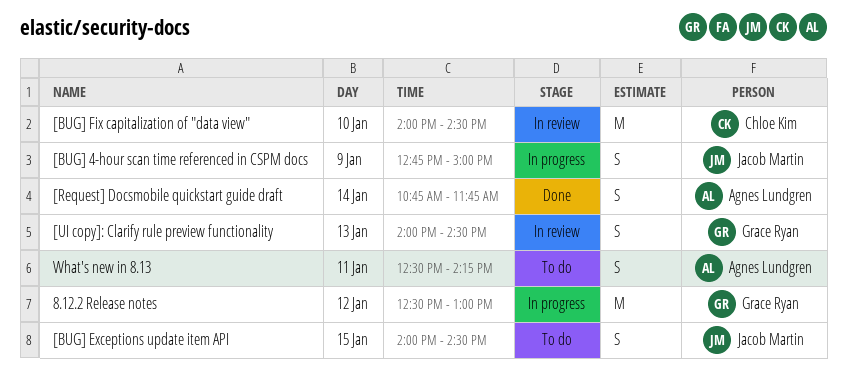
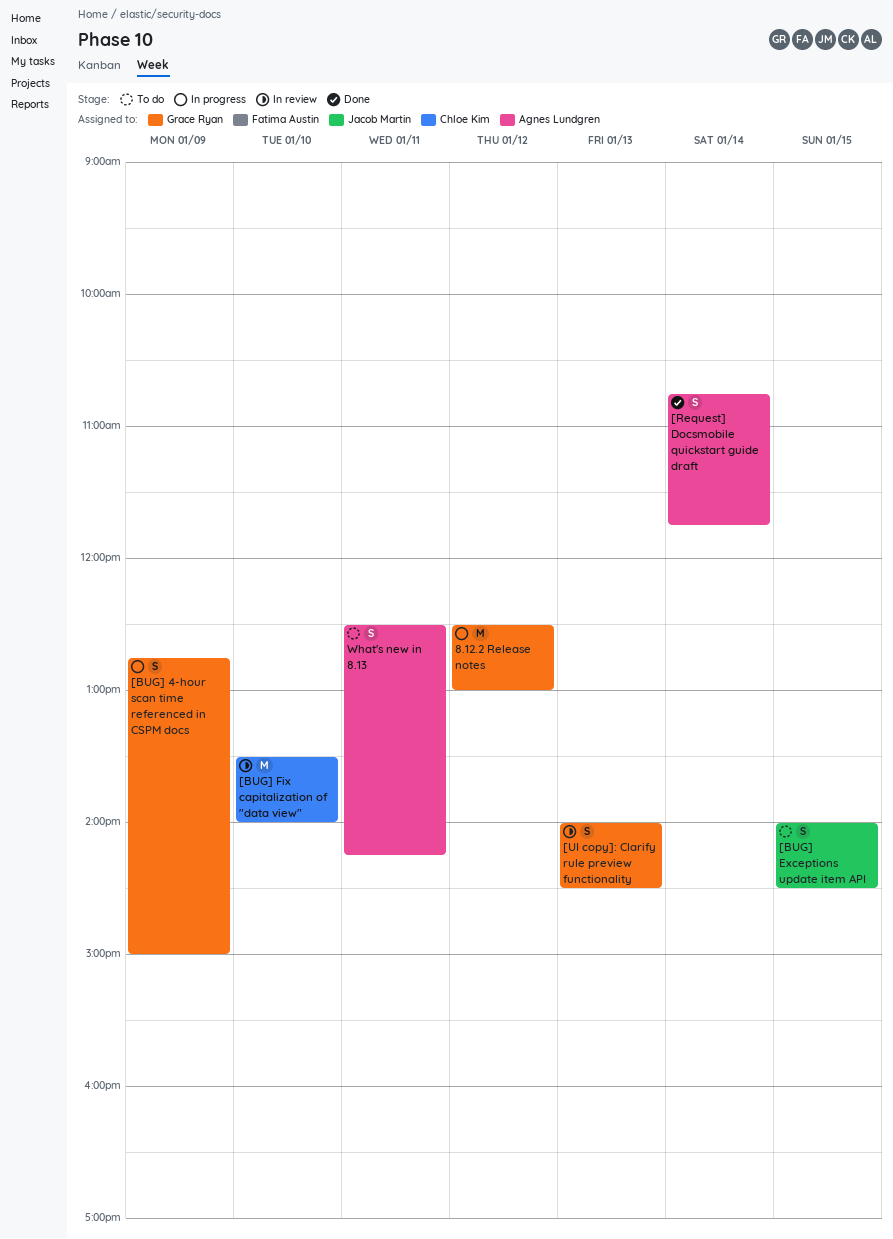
[BUG] 4-hour scan time referenced in CSPM docs, owner: Jacob Martin -> Grace Ryan
[BUG] Fix capitalization of "data view", begins: 14:00 -> 13:30
[BUG] Fix capitalization of "data view", ends: 14:30 -> 14:00

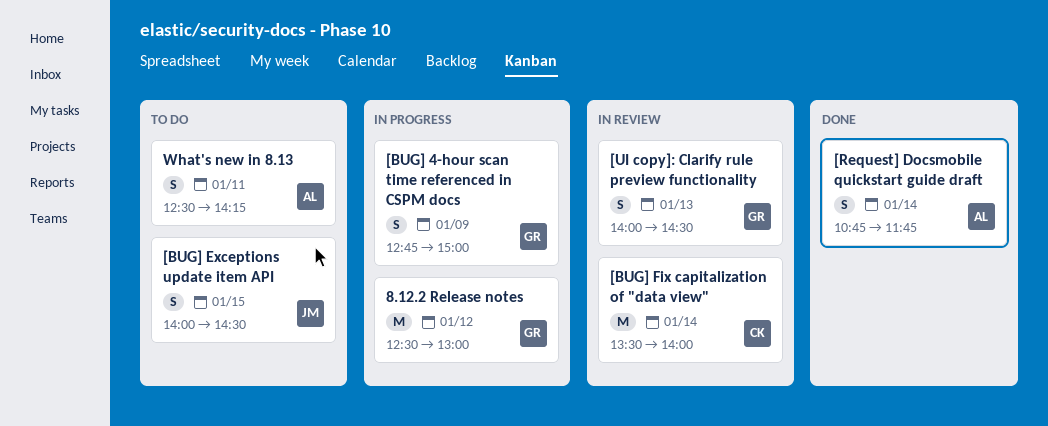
[BUG] Fix capitalization of "data view", day: Jan 10 -> Jan 14

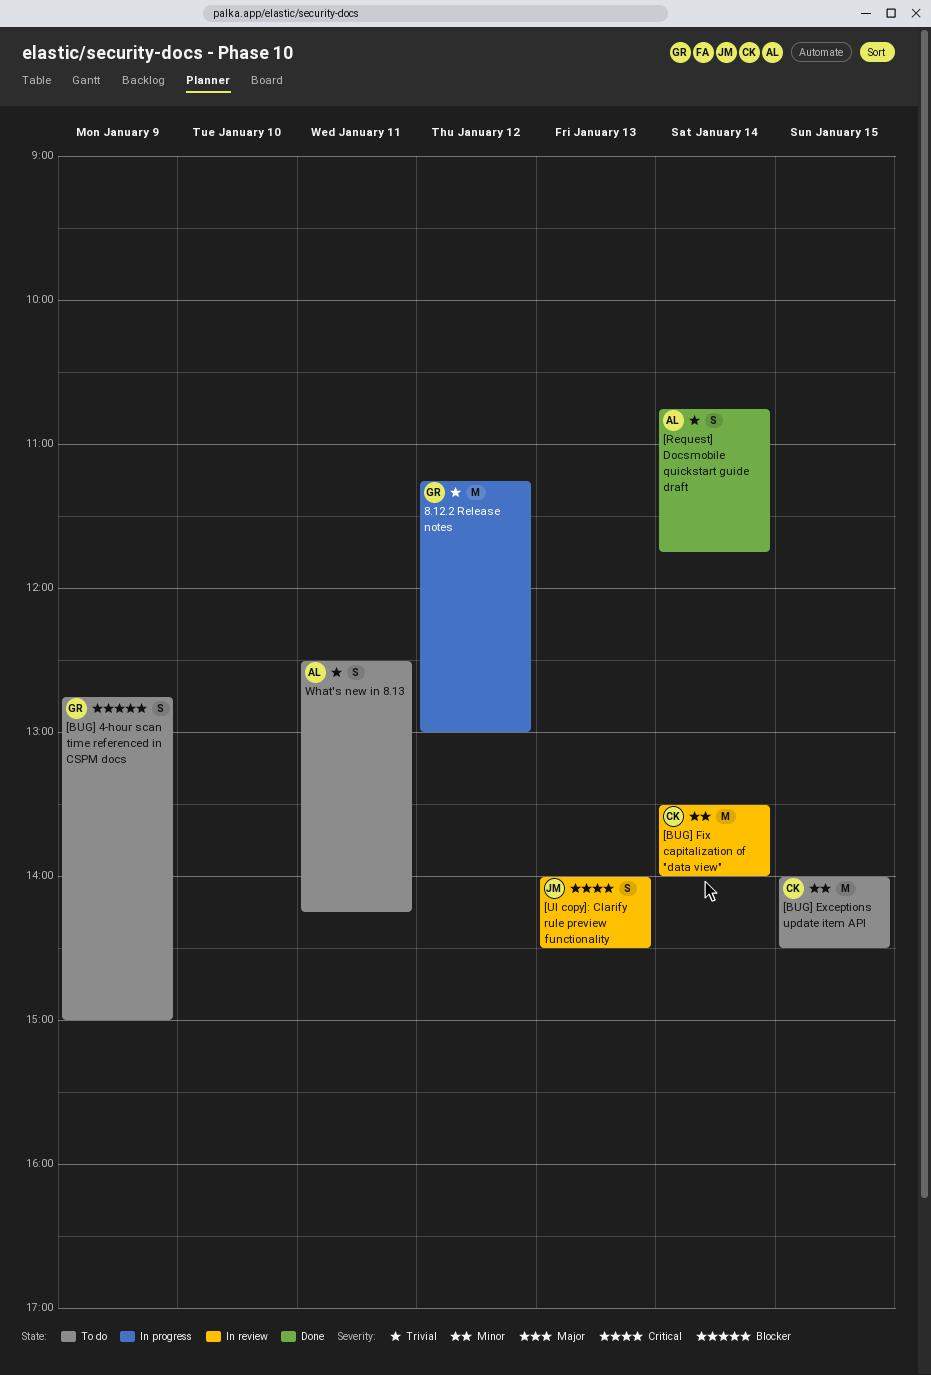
8.12.2 Release notes, begins: 12:30 -> 11:15
[BUG] 4-hour scan time referenced in CSPM docs, status: In progress -> To do
[BUG] Exceptions update item API, owner: JM -> CK
[BUG] Exceptions update item API, estimate: S -> M
[UI copy]: Clarify rule preview functionality, owner: GR -> JM

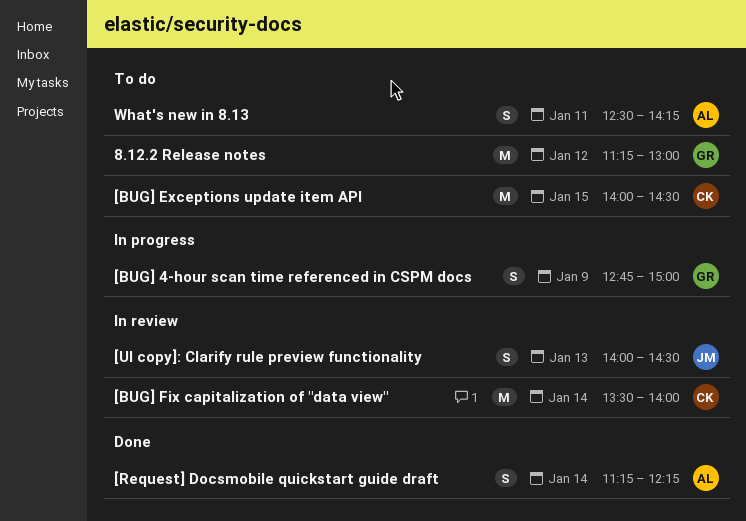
8.12.2 Release notes, status: In progress -> To do
[BUG] 4-hour scan time referenced in CSPM docs, status: To do -> In progress
[Request] Docsmobile quickstart guide draft, begins: 10:45 -> 11:15
[Request] Docsmobile quickstart guide draft, ends: 11:45 -> 12:15

